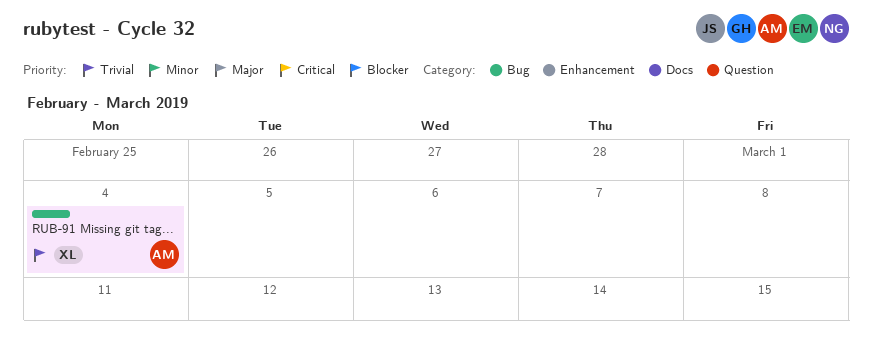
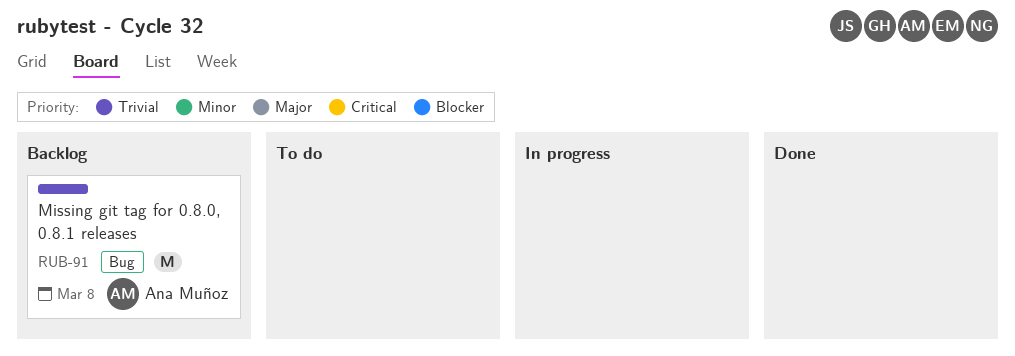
RUB-91, estimate: XL -> M
RUB-91, due: Mar 4 -> Mar 8

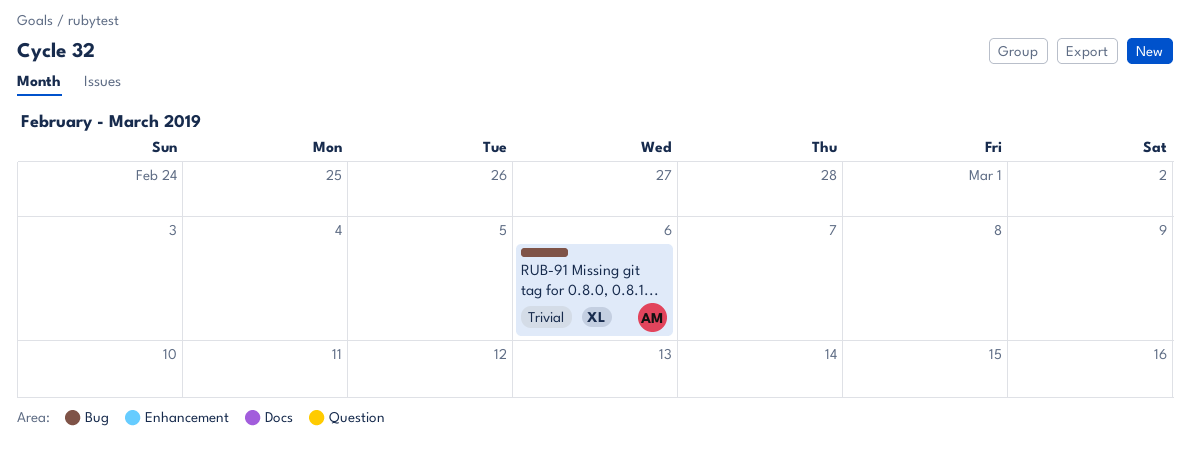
RUB-91, estimate: M -> XL
RUB-91, due: Mar 8 -> Mar 6

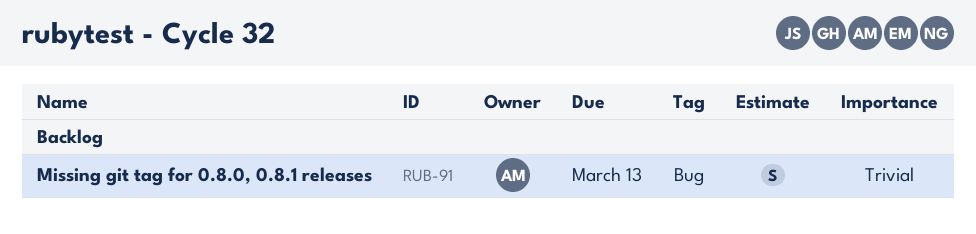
RUB-91, estimate: XL -> S
RUB-91, due: Mar 6 -> Mar 13

